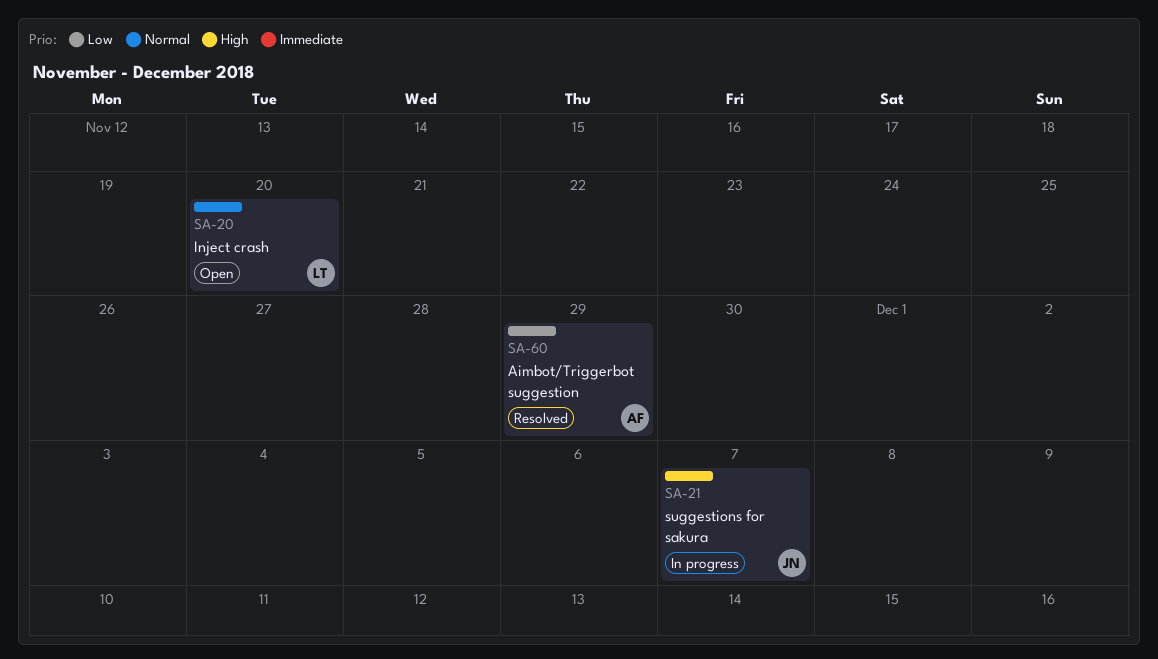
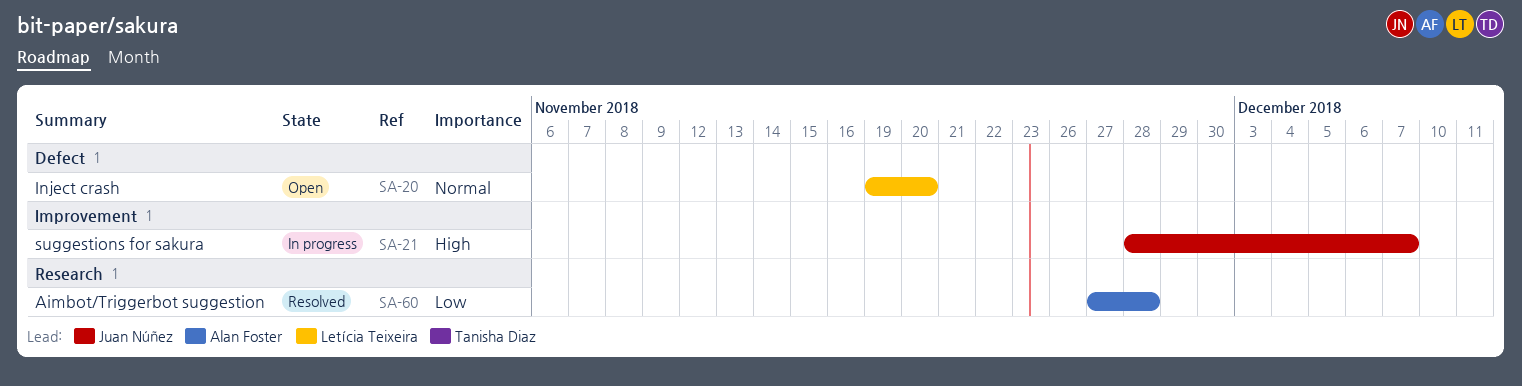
SA-60, due: Nov 29 -> Nov 28

